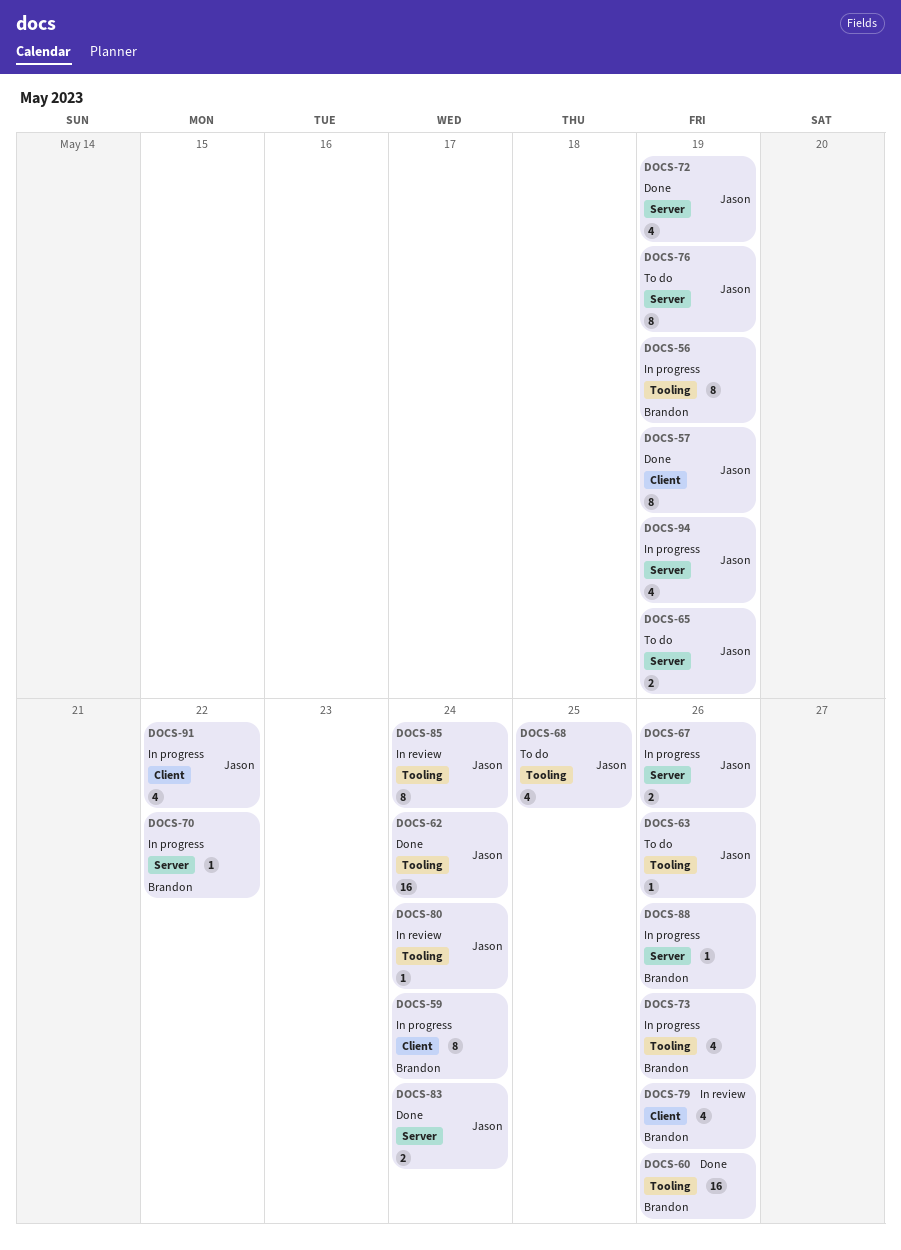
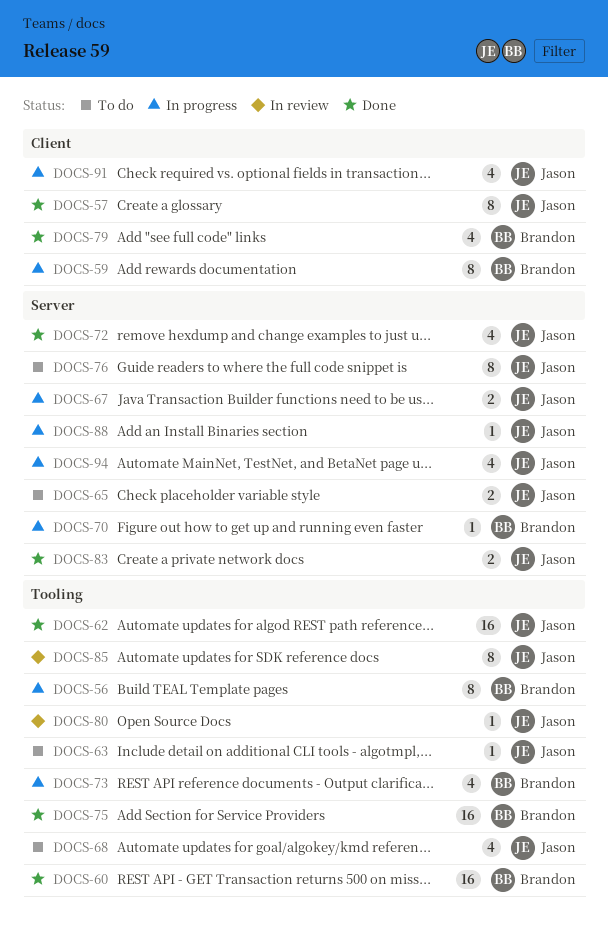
DOCS-75: none -> present
DOCS-79, status: In review -> Done
DOCS-88, owner: Brandon -> Jason

